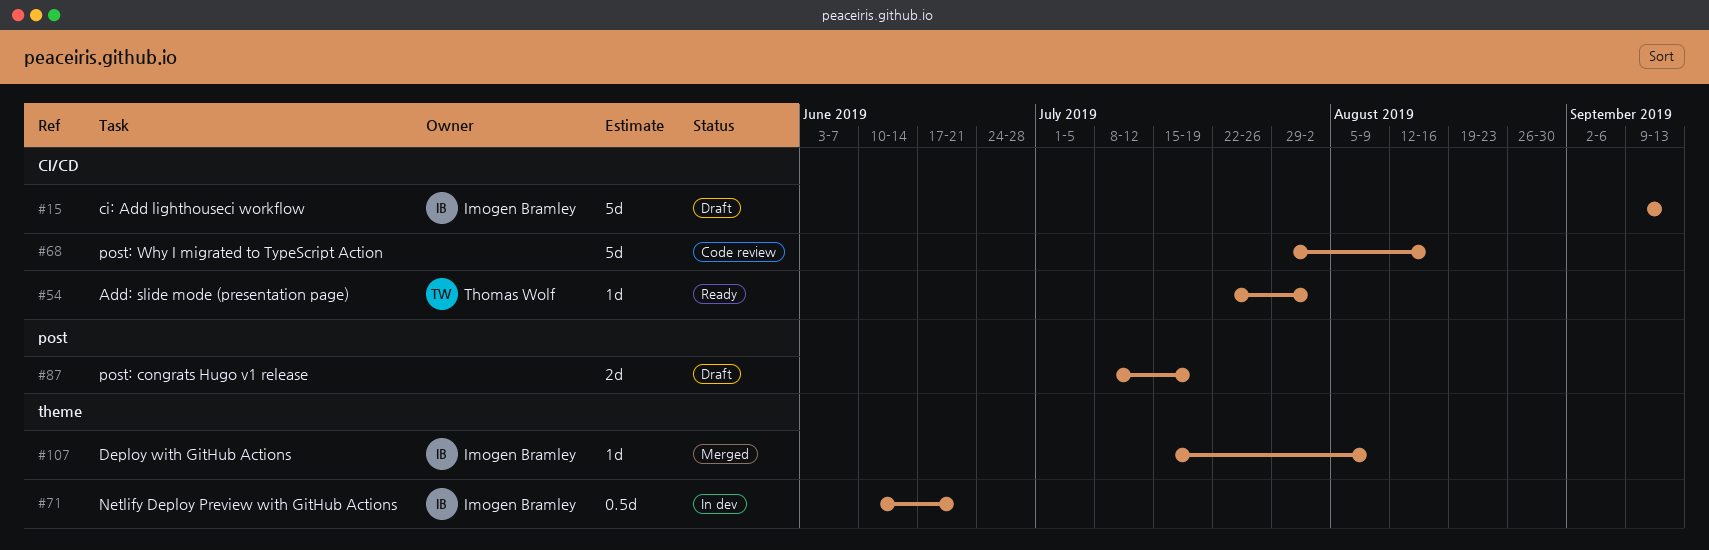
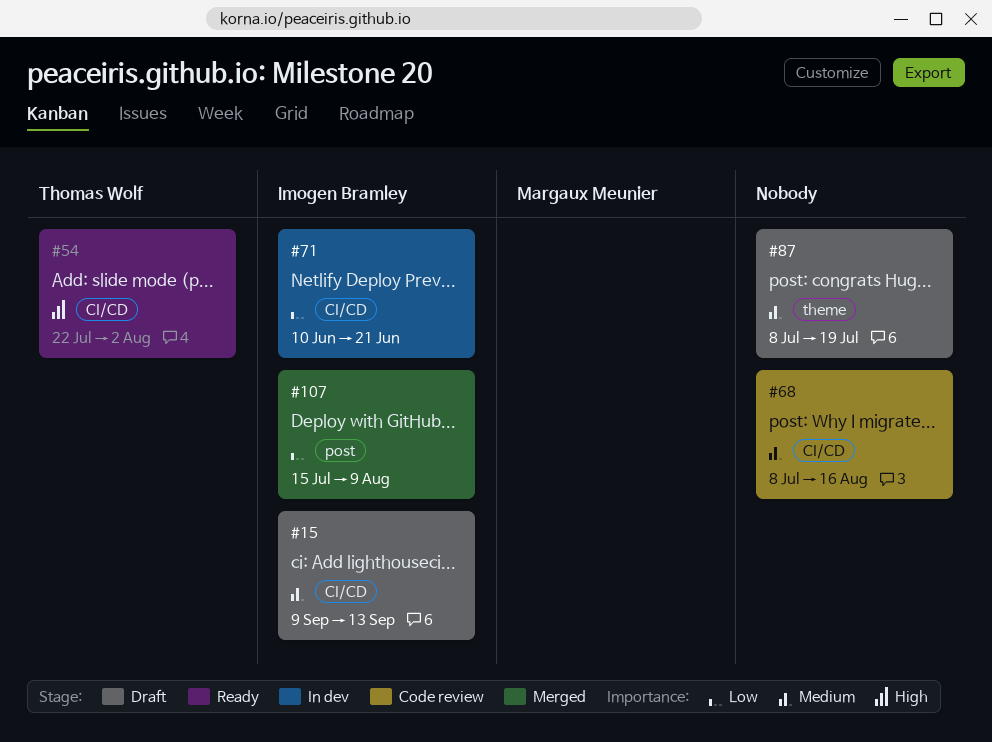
#68, start: Jul 29 -> Jul 8
#71, label: theme -> CI/CD
#87, label: post -> theme
#107, label: theme -> post

